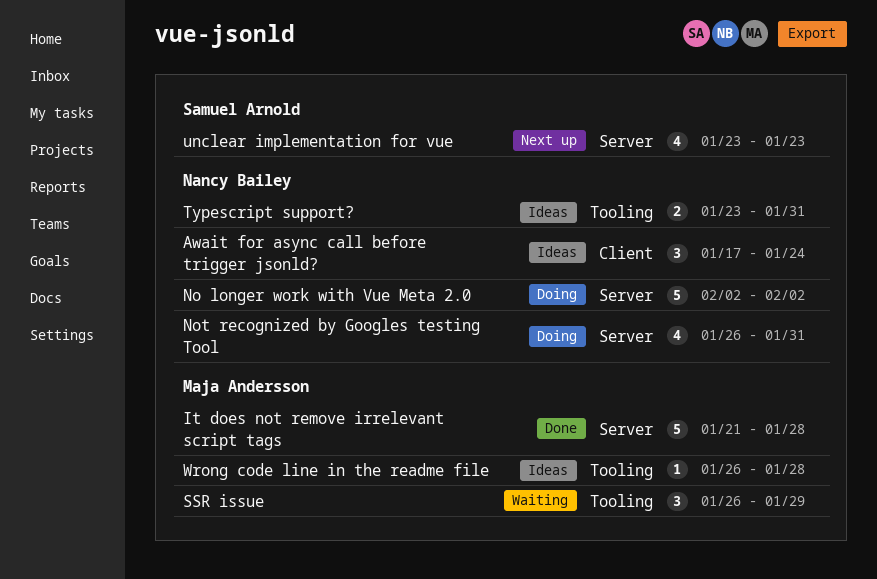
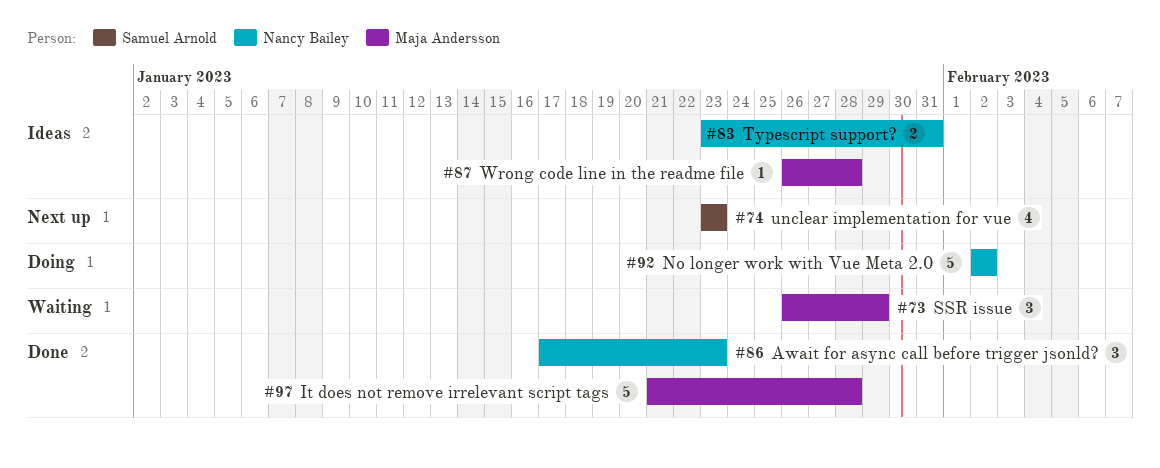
Await for async call before trigger jsonld?, status: Ideas -> Done
Await for async call before trigger jsonld?, due: Jan 24 -> Jan 23
Not recognized by Googles testing Tool: present -> none

